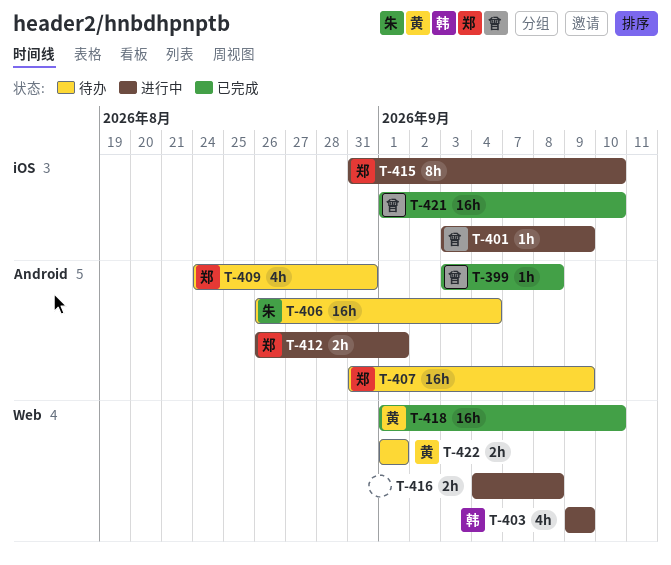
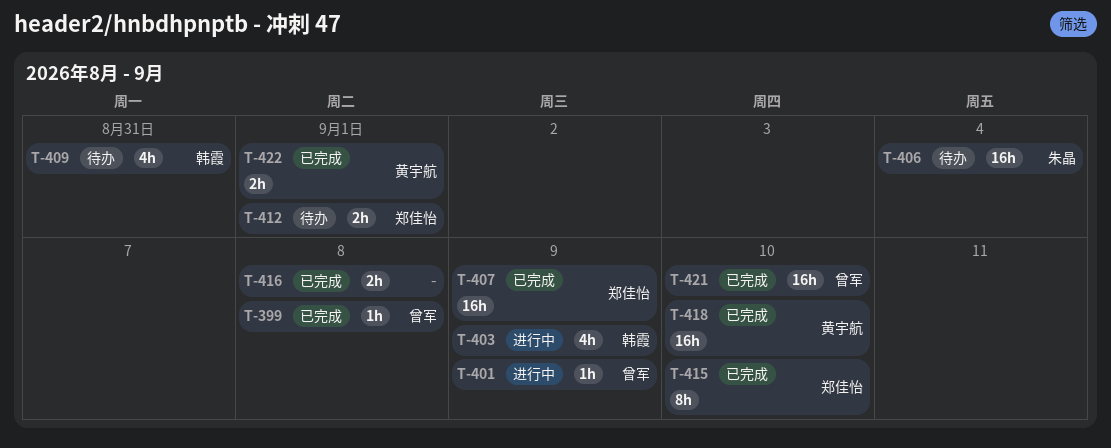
T-407, status: 待办 -> 已完成
T-409, owner: 郑佳怡 -> 韩霞
T-412, status: 进行中 -> 待办
T-415, status: 进行中 -> 已完成
T-416, status: 进行中 -> 已完成
T-422, status: 待办 -> 已完成

